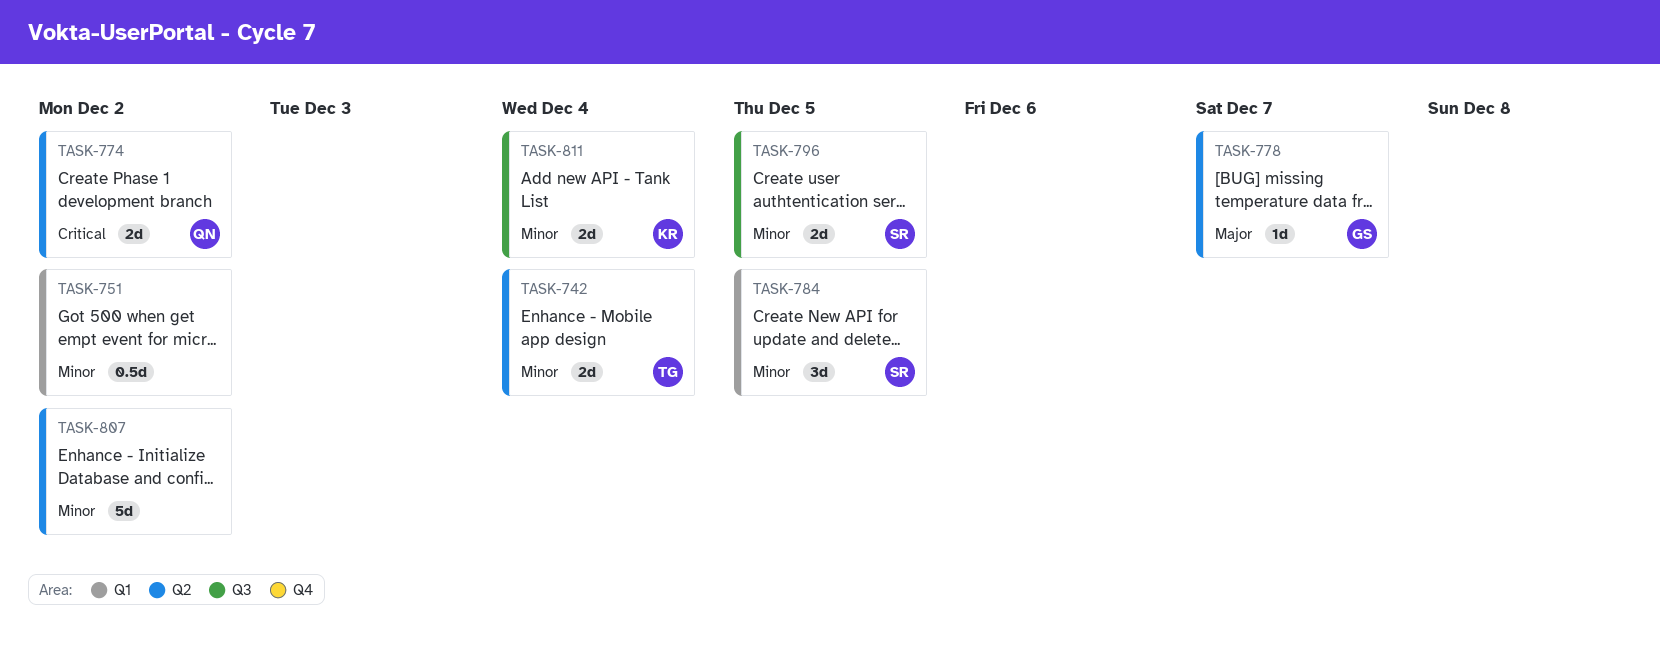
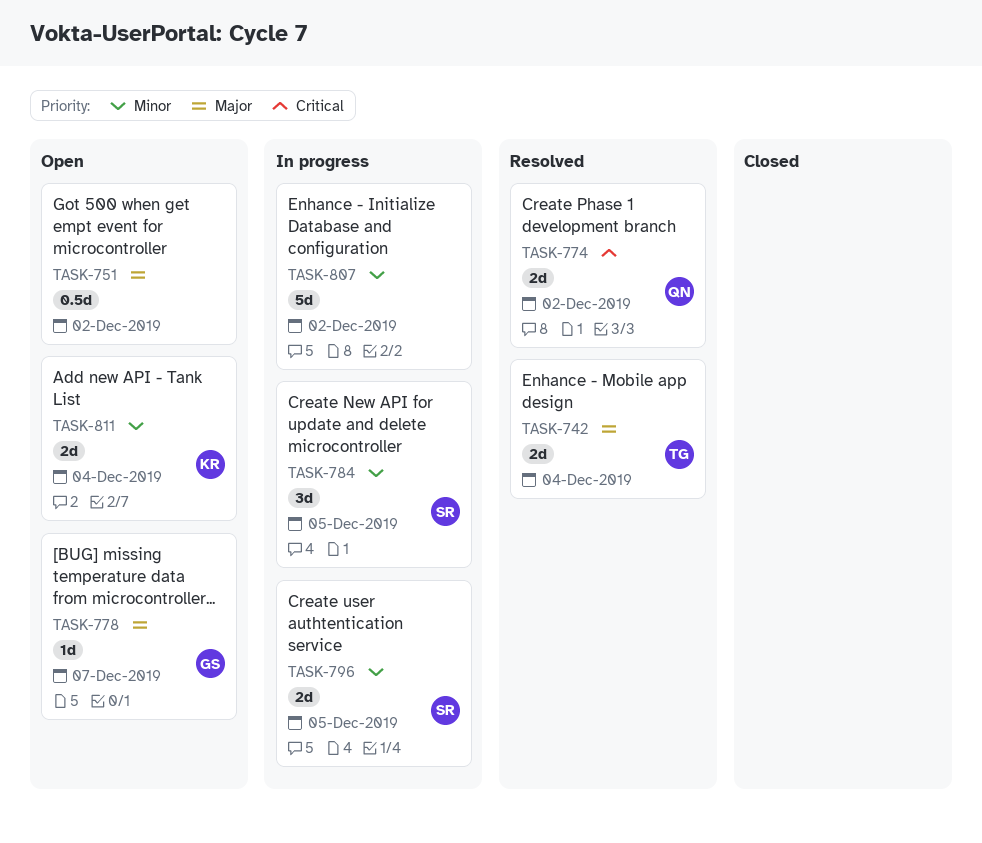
TASK-742, priority: Minor -> Major
TASK-751, priority: Minor -> Major

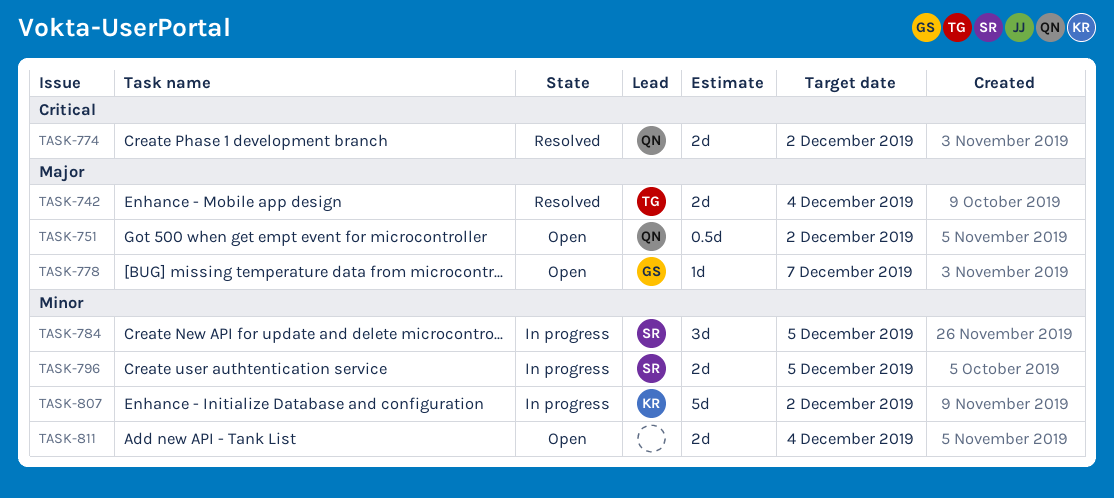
TASK-751, owner: none -> QN
TASK-807, owner: none -> KR
TASK-811, owner: KR -> none

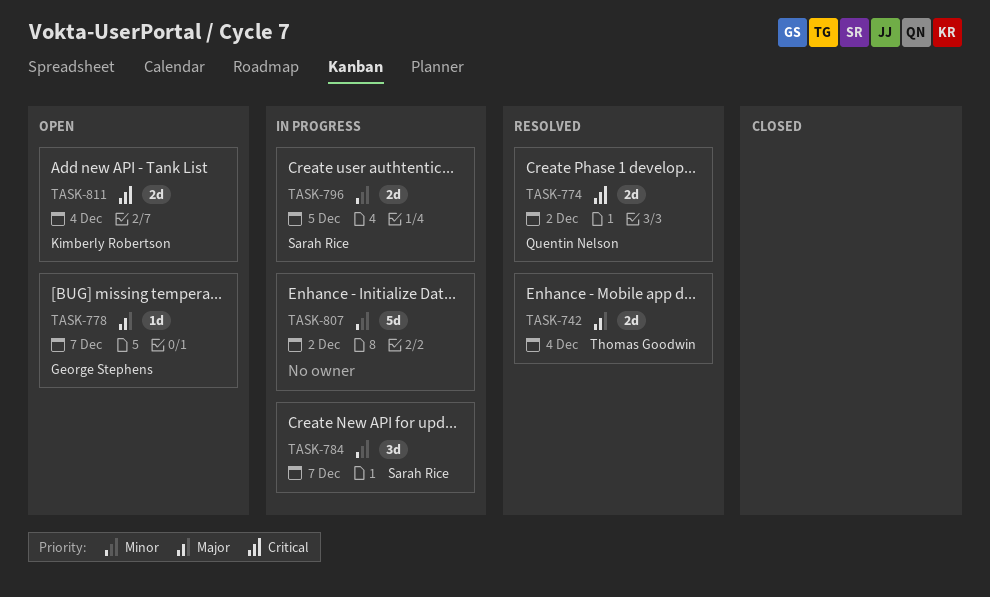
TASK-751: present -> none
TASK-784, due: Dec 5 -> Dec 7
TASK-807, owner: Kimberly Robertson -> none
TASK-811, owner: none -> Kimberly Robertson
TASK-811, priority: Minor -> Critical

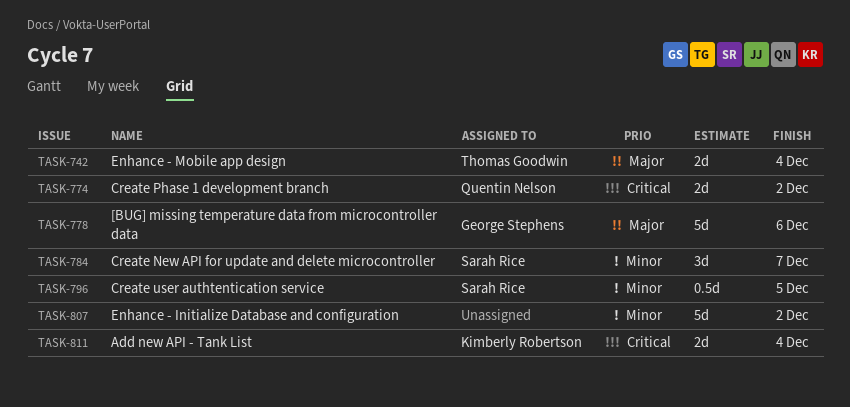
TASK-778, estimate: 1d -> 5d
TASK-778, due: Dec 7 -> Dec 6
TASK-796, estimate: 2d -> 0.5d

